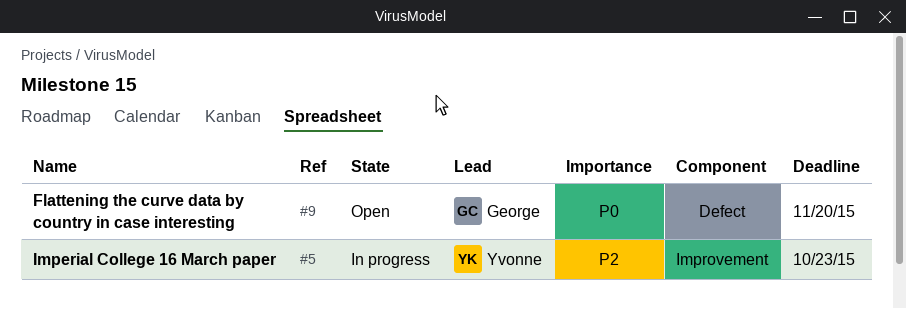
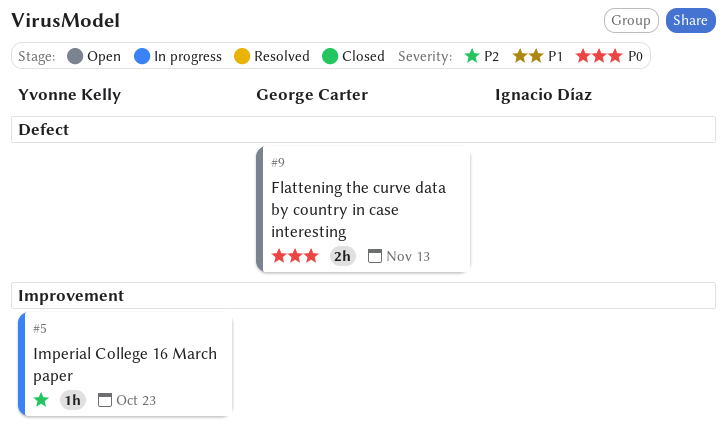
#9, due: Nov 20 -> Nov 13

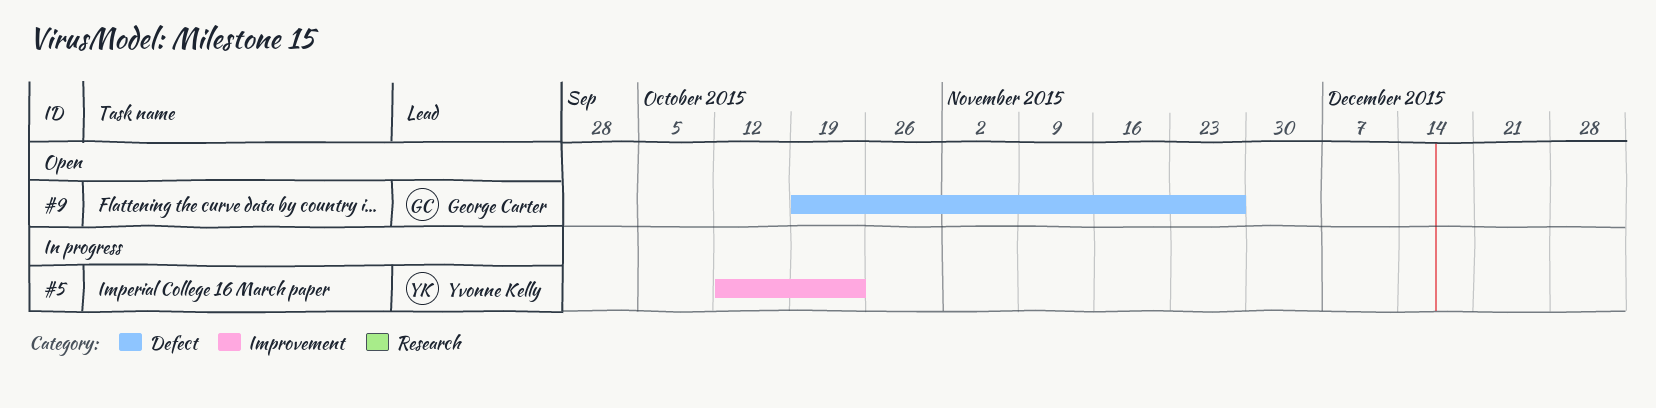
#9, due: Nov 13 -> Nov 27

